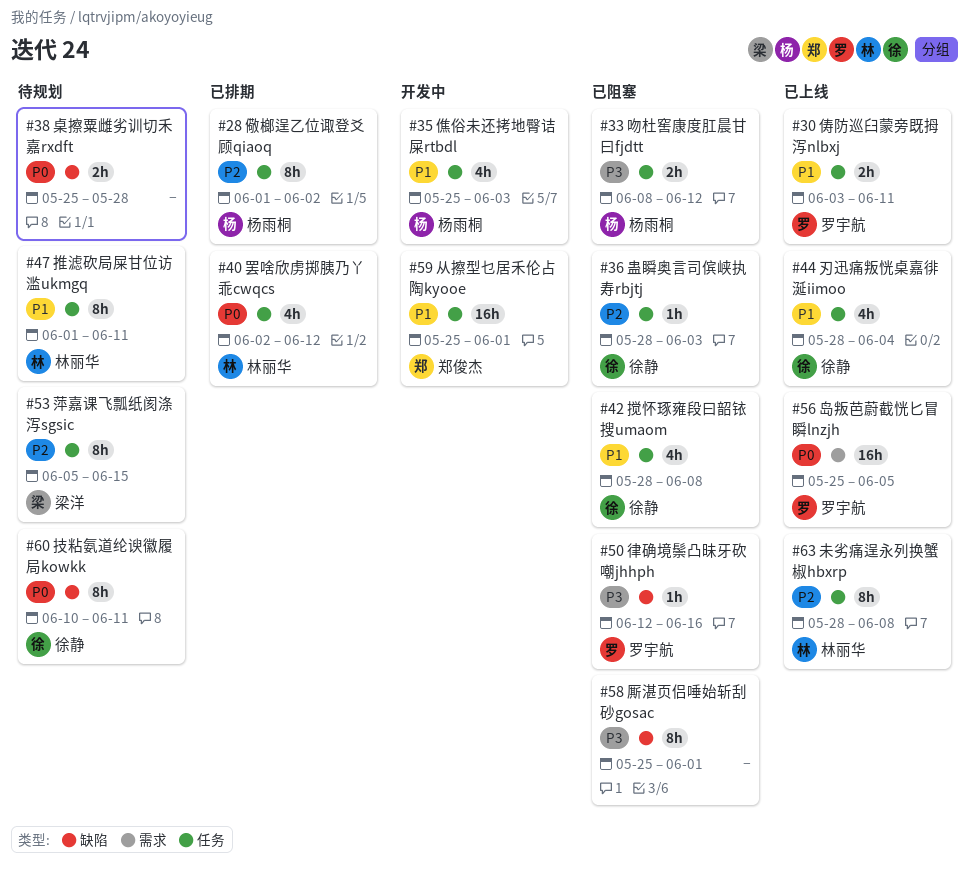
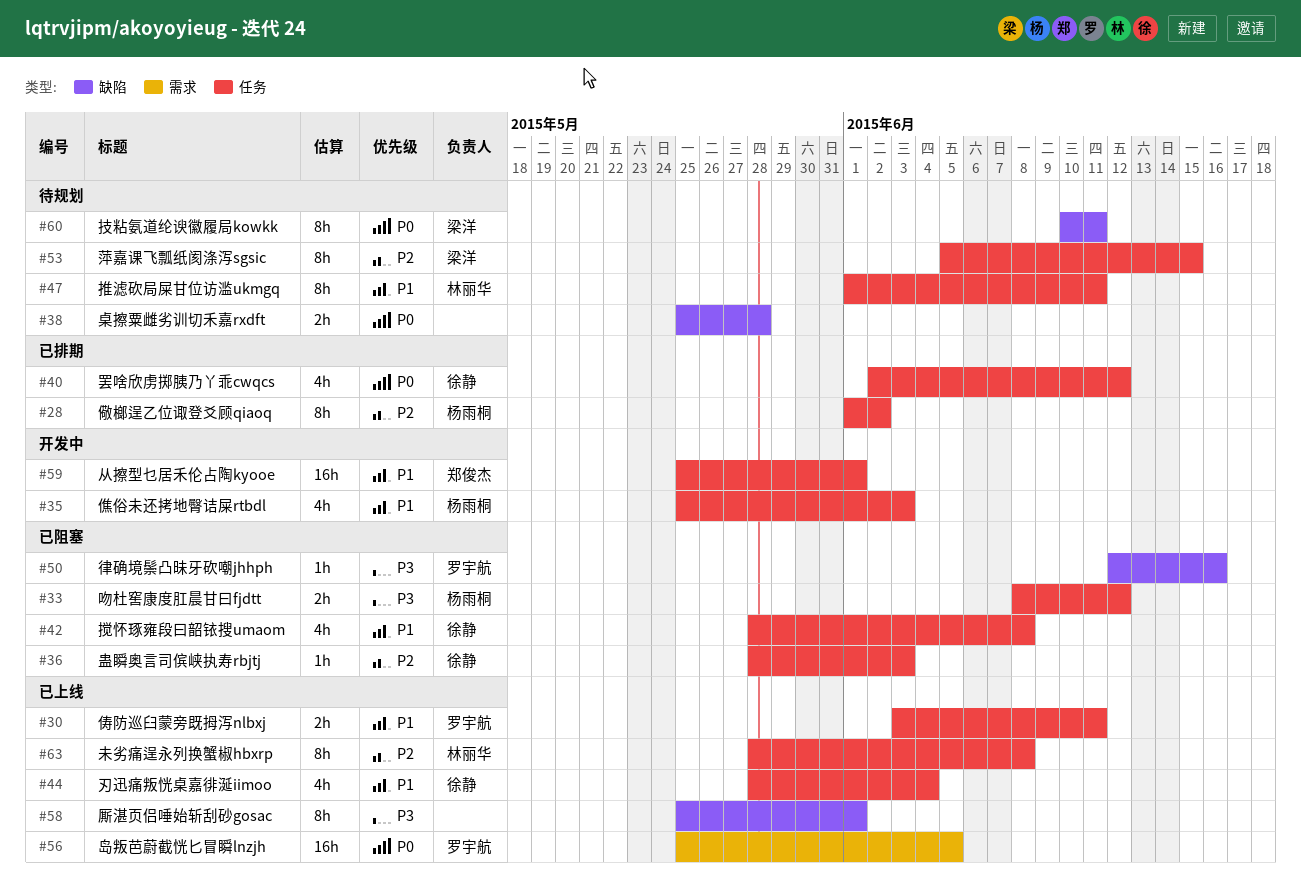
#40, owner: 林丽华 -> 徐静
#58, status: 已阻塞 -> 已上线
#60, owner: 徐静 -> 梁洋

